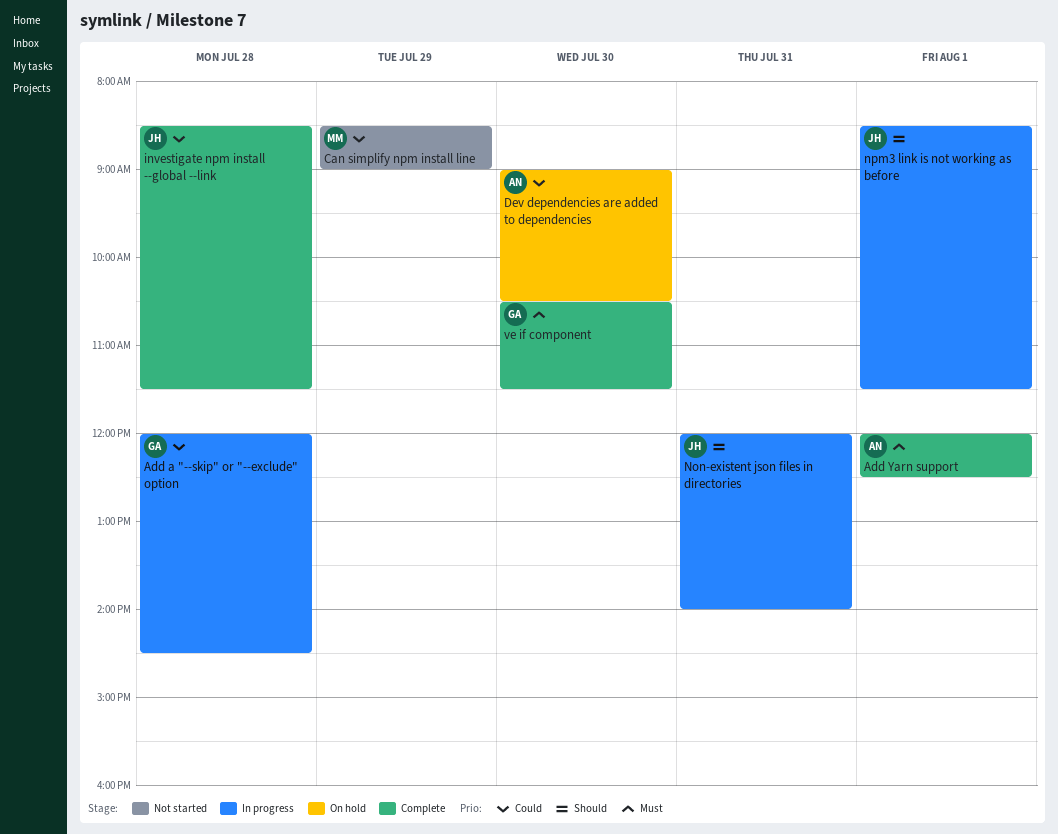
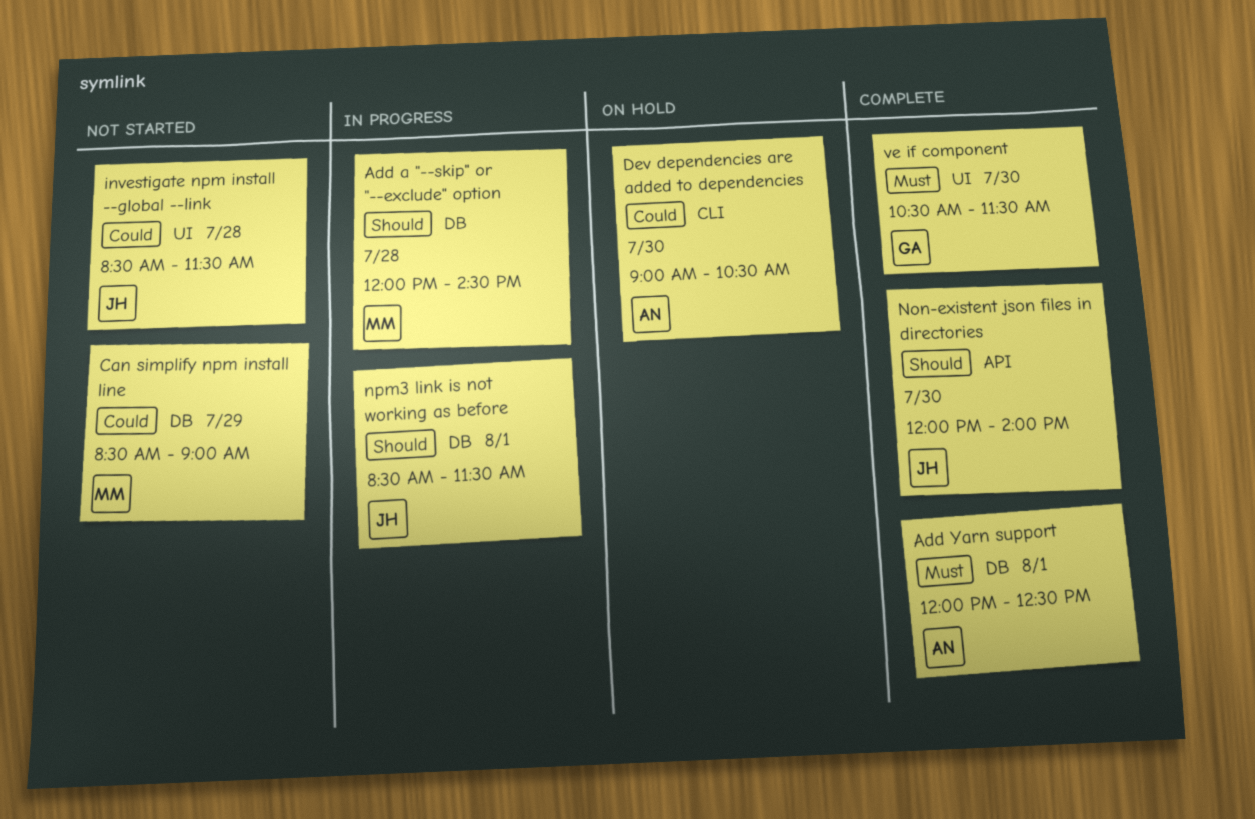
Add a "--skip" or "--exclude" option, owner: GA -> MM
Add a "--skip" or "--exclude" option, priority: Could -> Should
investigate npm install --global --link, status: Complete -> Not started
Non-existent json files in directories, status: In progress -> Complete
Non-existent json files in directories, day: Jul 31 -> Jul 30

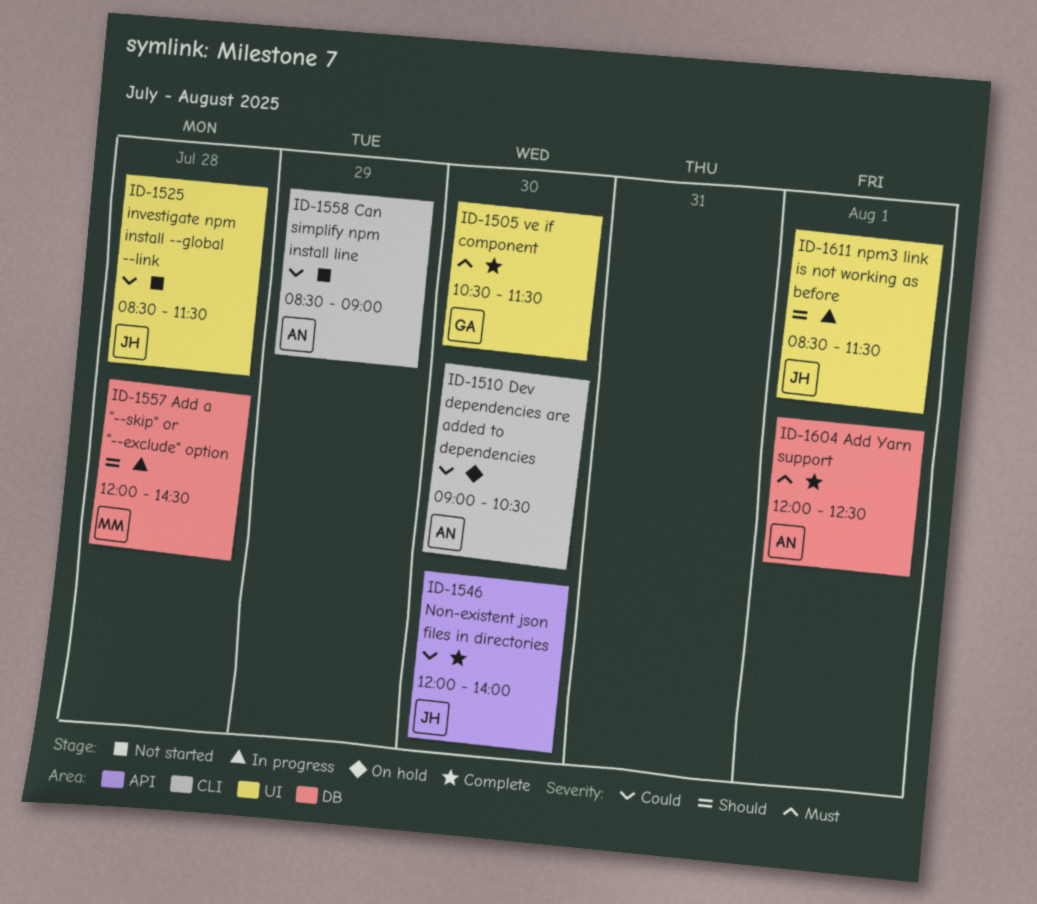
Can simplify npm install line, owner: MM -> AN
Can simplify npm install line, label: DB -> CLI
Non-existent json files in directories, priority: Should -> Could
npm3 link is not working as before, label: DB -> UI

